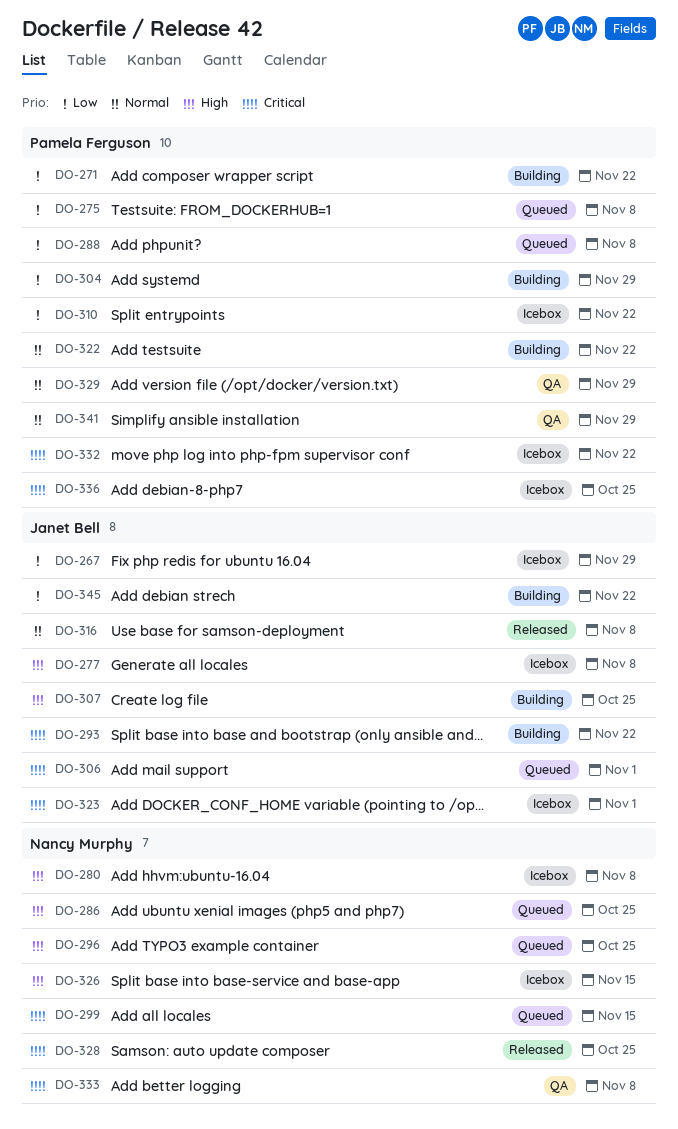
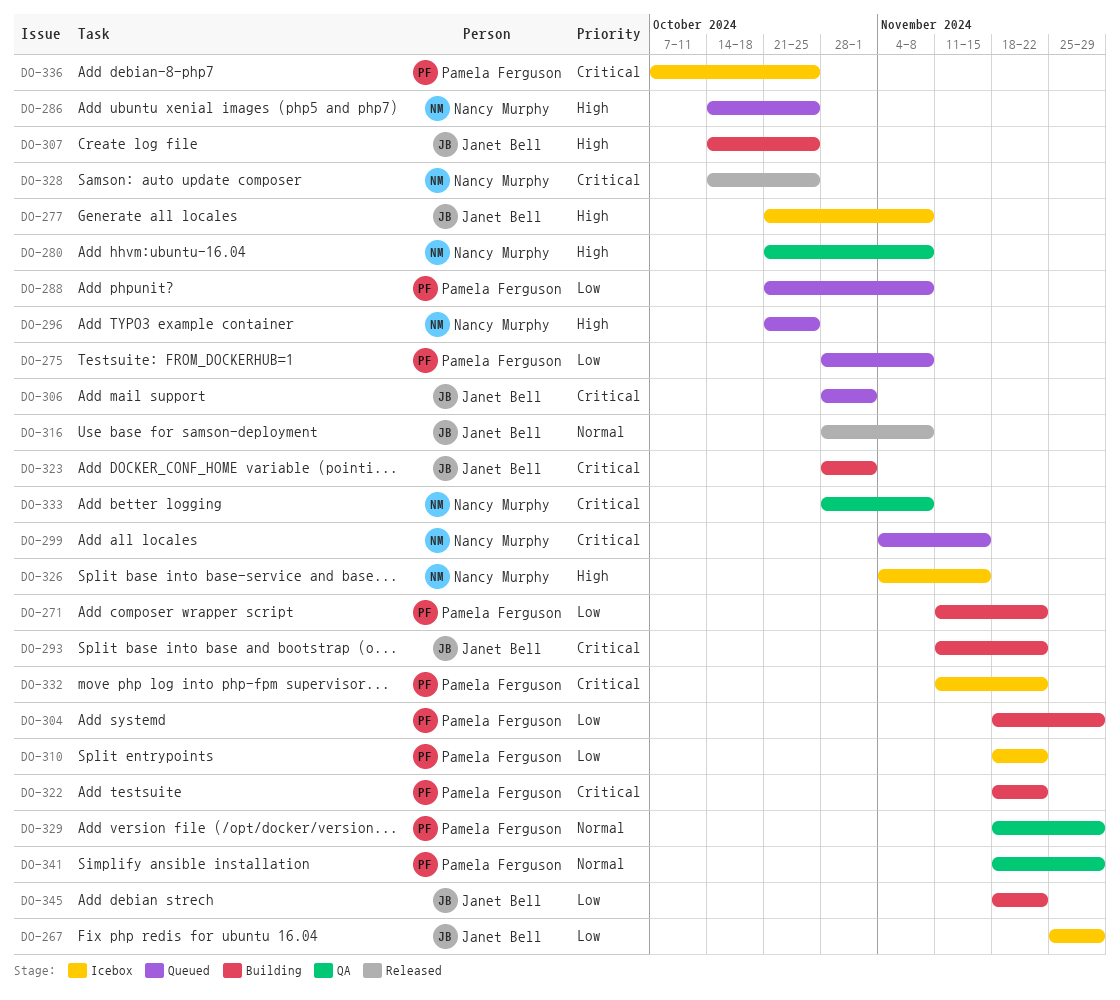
DO-280, status: Icebox -> QA
DO-322, priority: Normal -> Critical
DO-323, status: Icebox -> Building

